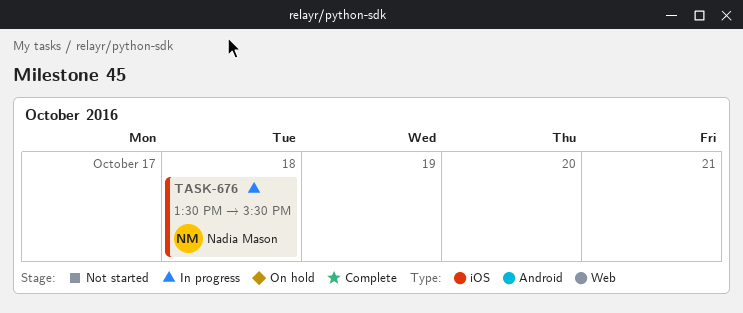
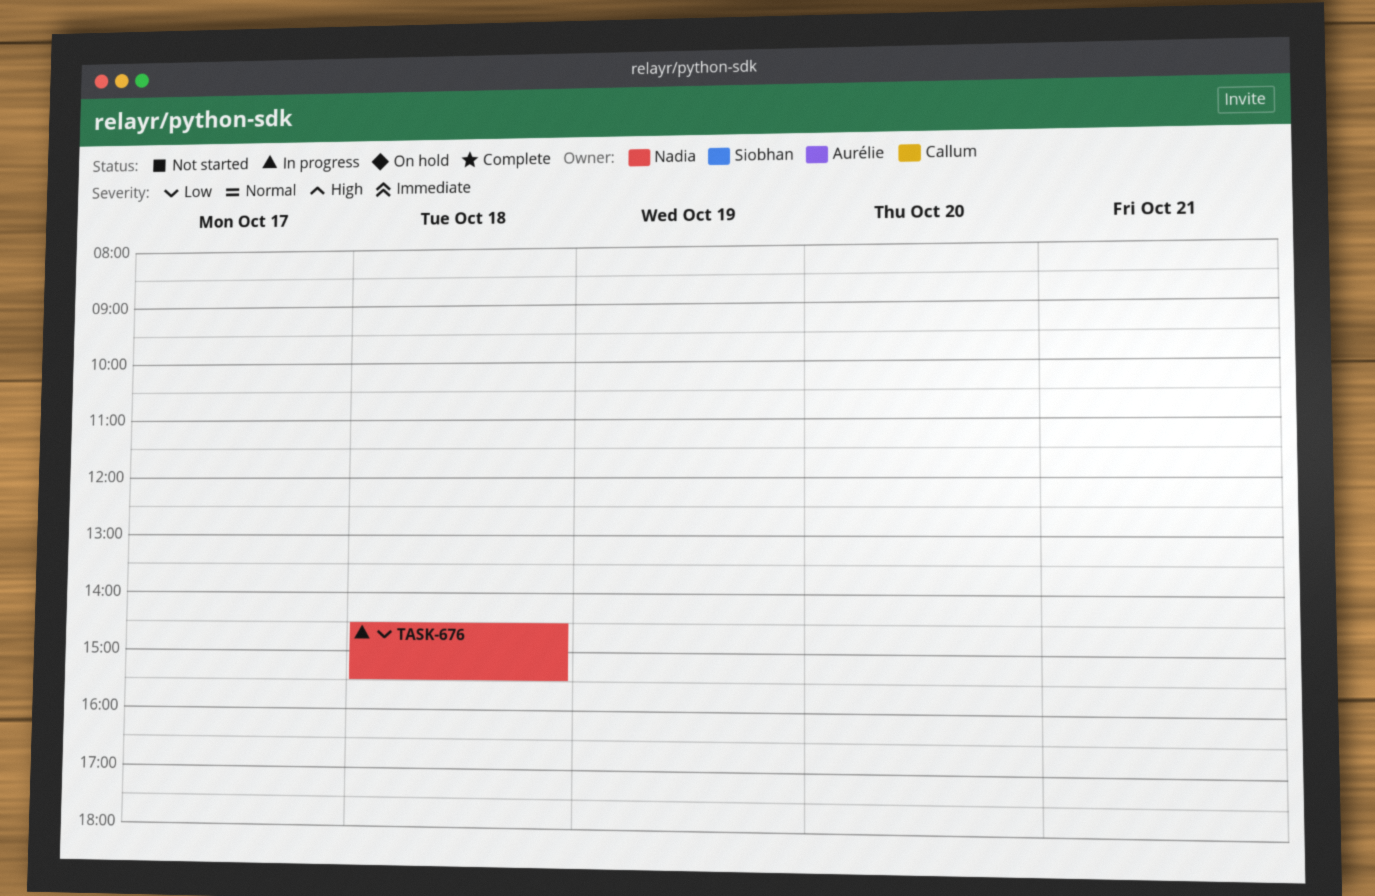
TASK-676, begins: 13:30 -> 14:30

